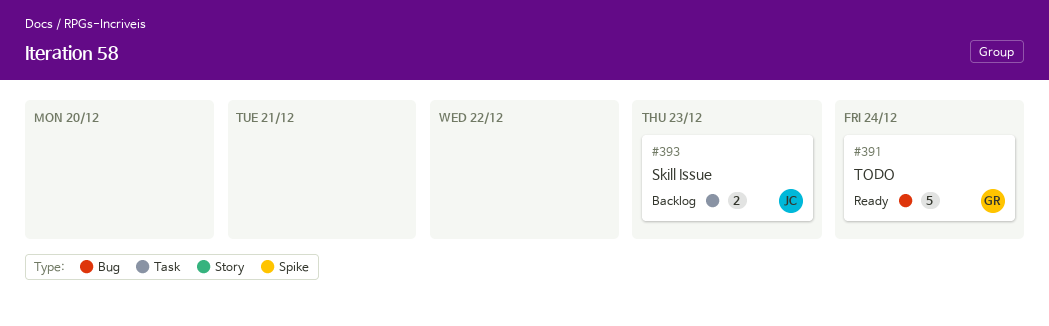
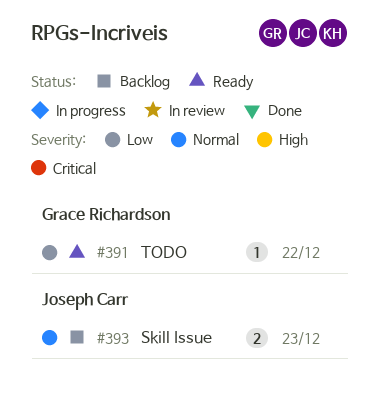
#391, estimate: 5 -> 1
#391, due: Dec 24 -> Dec 22

